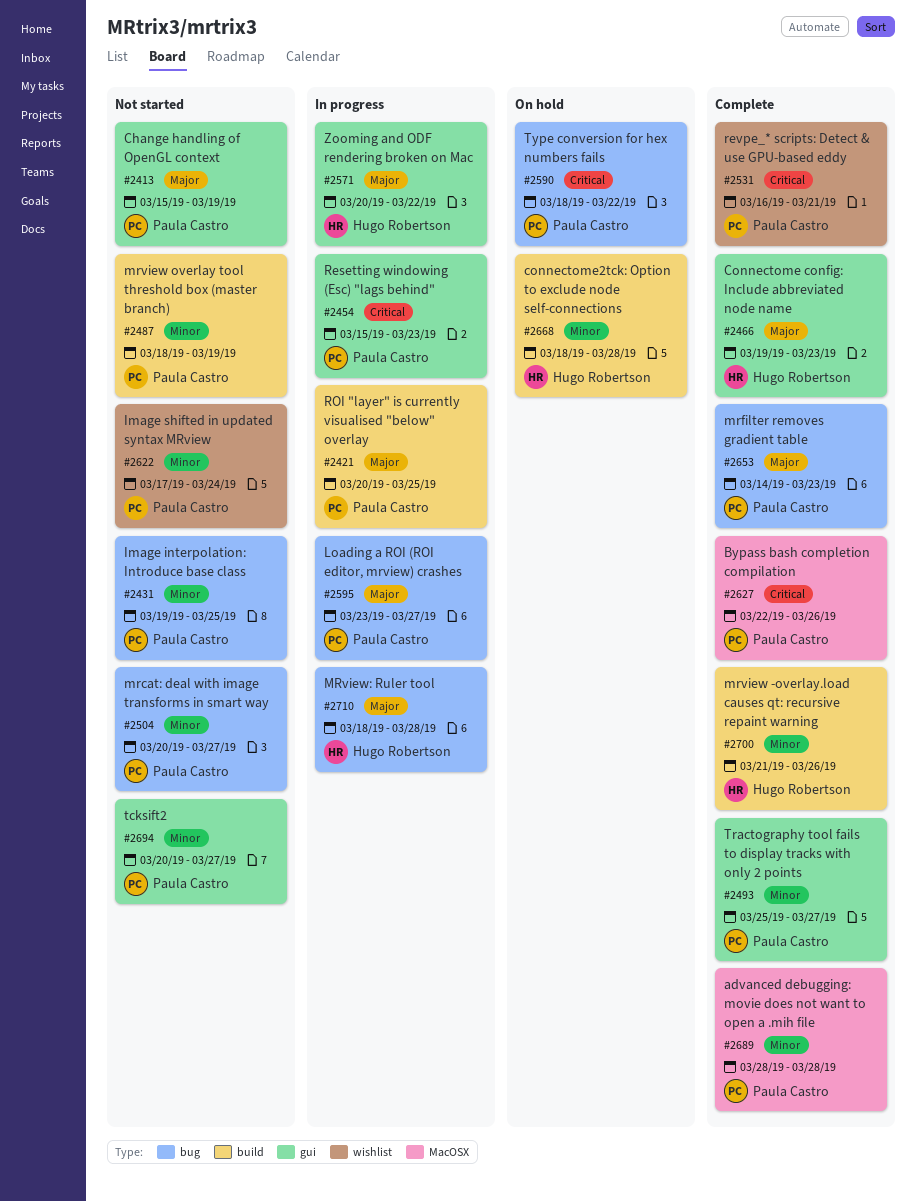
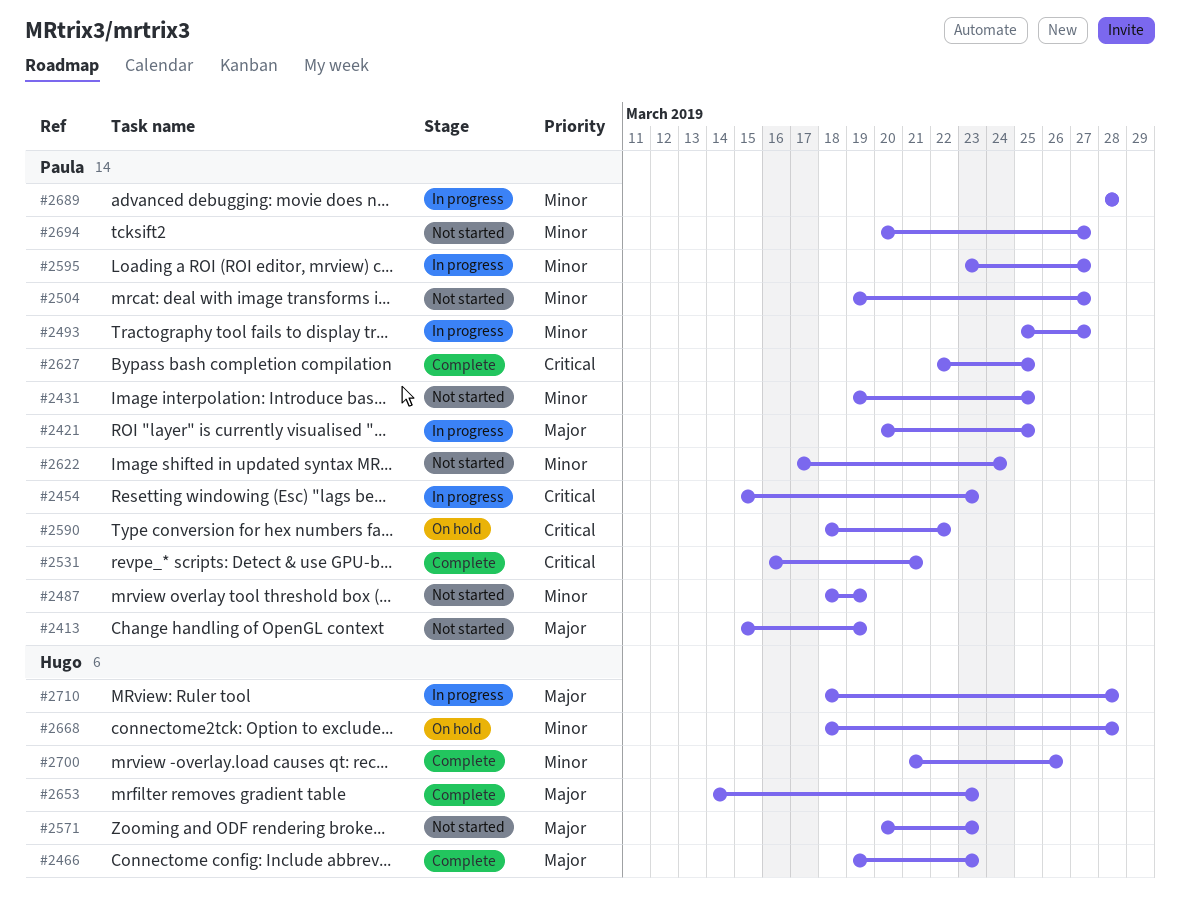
#2493, status: Complete -> In progress
#2504, start: Mar 20 -> Mar 19
#2571, status: In progress -> Not started
#2571, due: Mar 22 -> Mar 23
#2595, priority: Major -> Minor
#2627, due: Mar 26 -> Mar 25
#2653, owner: Paula Castro -> Hugo Robertson
#2689, status: Complete -> In progress

